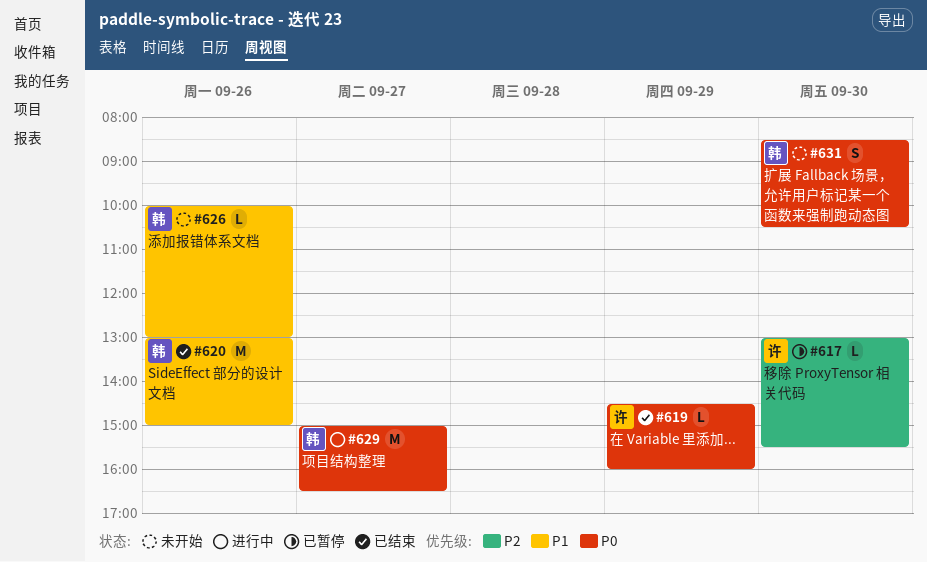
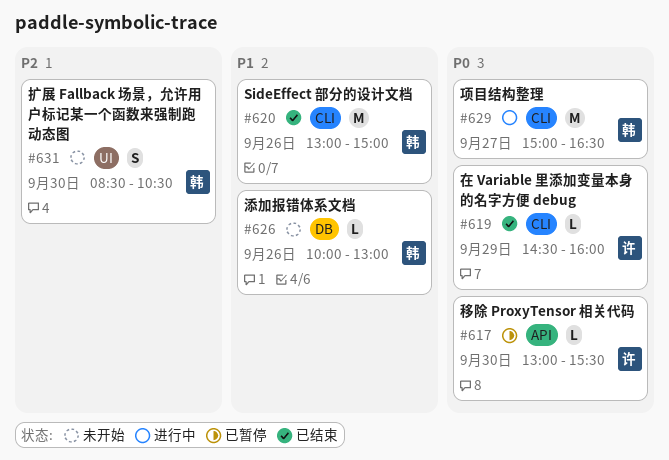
#617, priority: P2 -> P0
#631, priority: P0 -> P2

